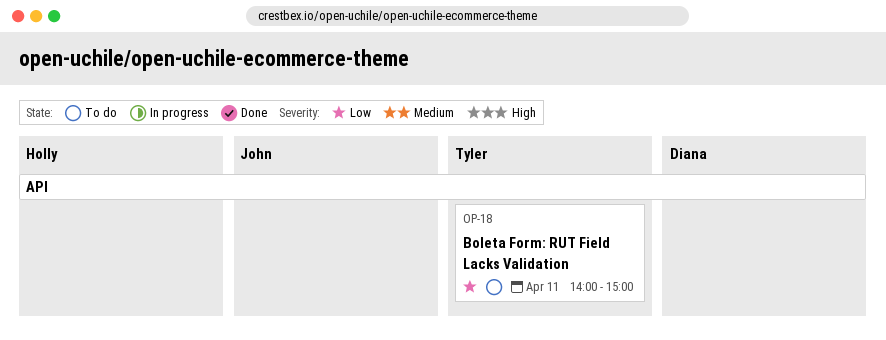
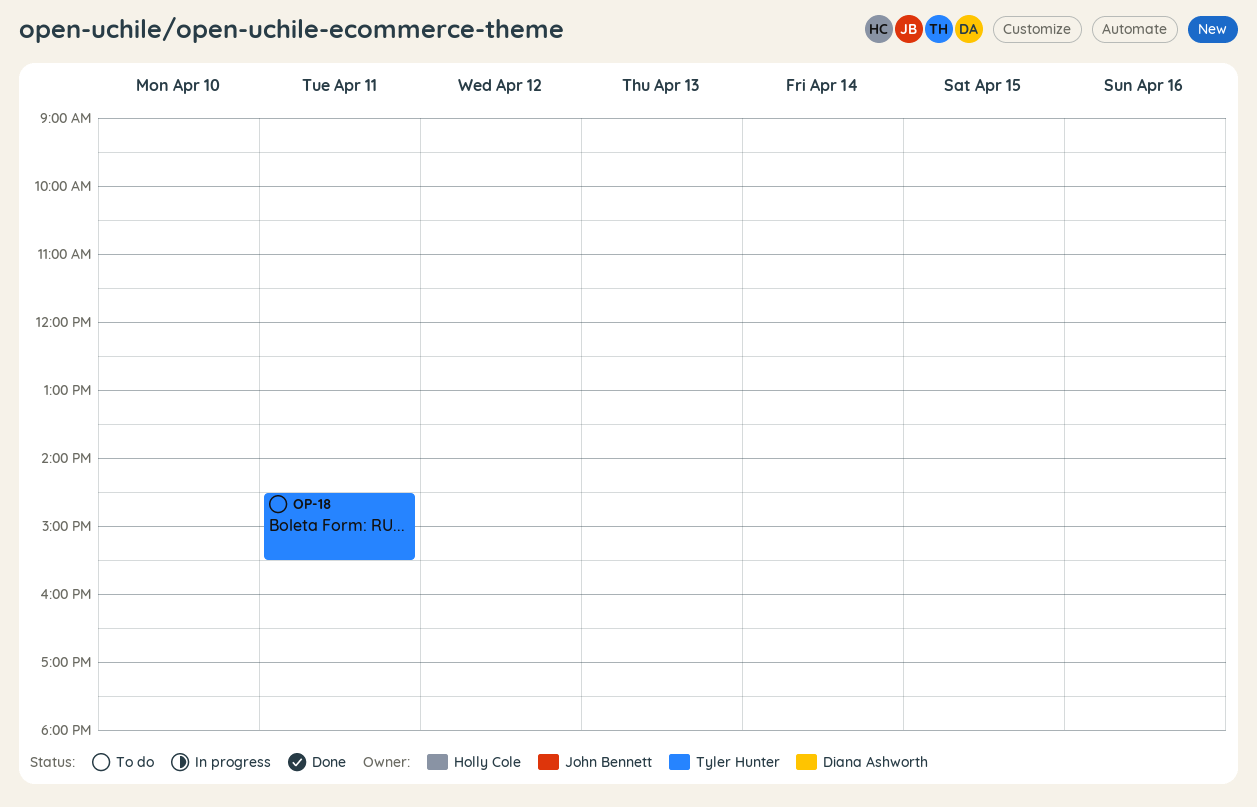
OP-18, begins: 14:00 -> 14:30
OP-18, ends: 15:00 -> 15:30

